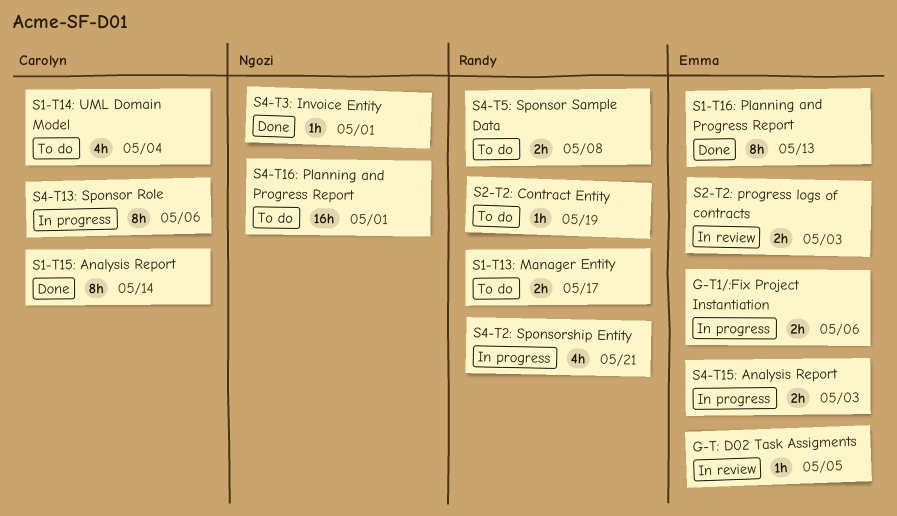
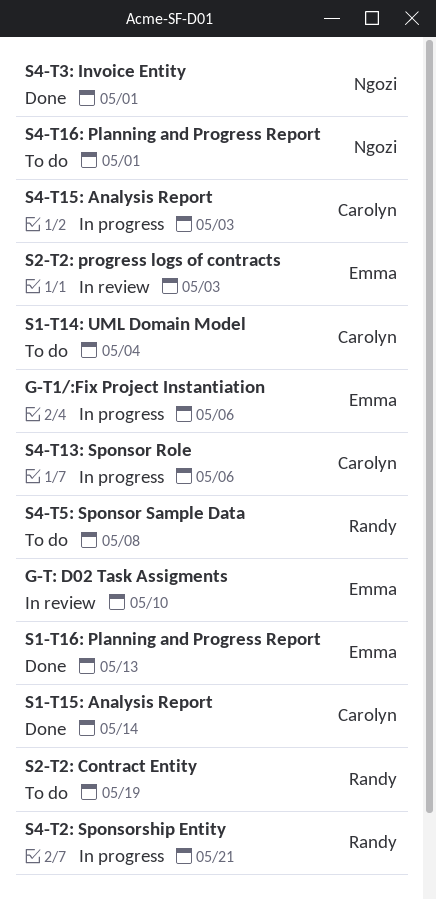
G-T: D02 Task Assigments, due: May 5 -> May 10
S1-T13: Manager Entity: present -> none
S4-T15: Analysis Report, owner: Emma -> Carolyn

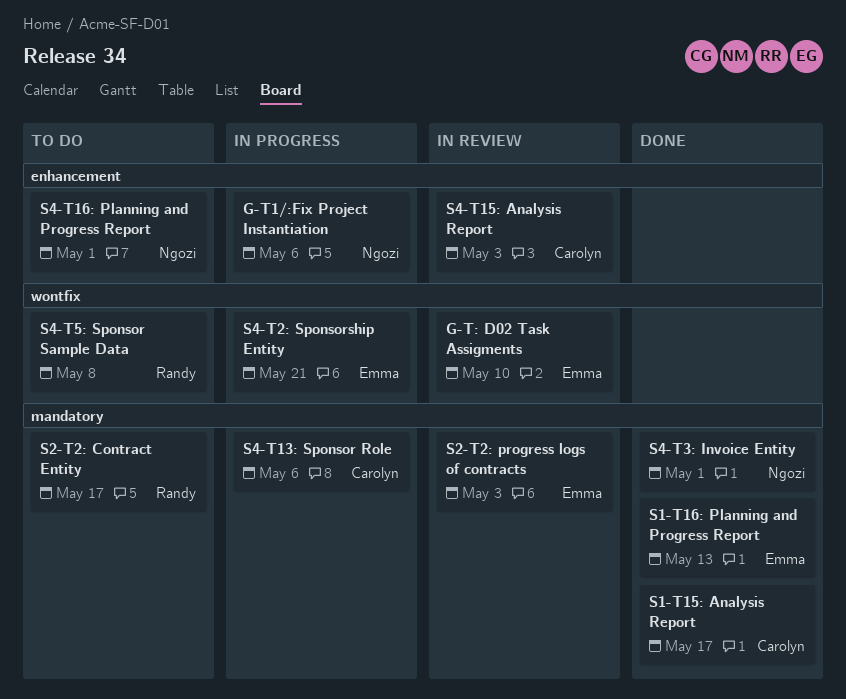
G-T1/:Fix Project Instantiation, owner: Emma -> Ngozi
S1-T14: UML Domain Model: present -> none
S1-T15: Analysis Report, due: May 14 -> May 17
S2-T2: Contract Entity, due: May 19 -> May 17
S4-T15: Analysis Report, status: In progress -> In review
S4-T2: Sponsorship Entity, owner: Randy -> Emma

